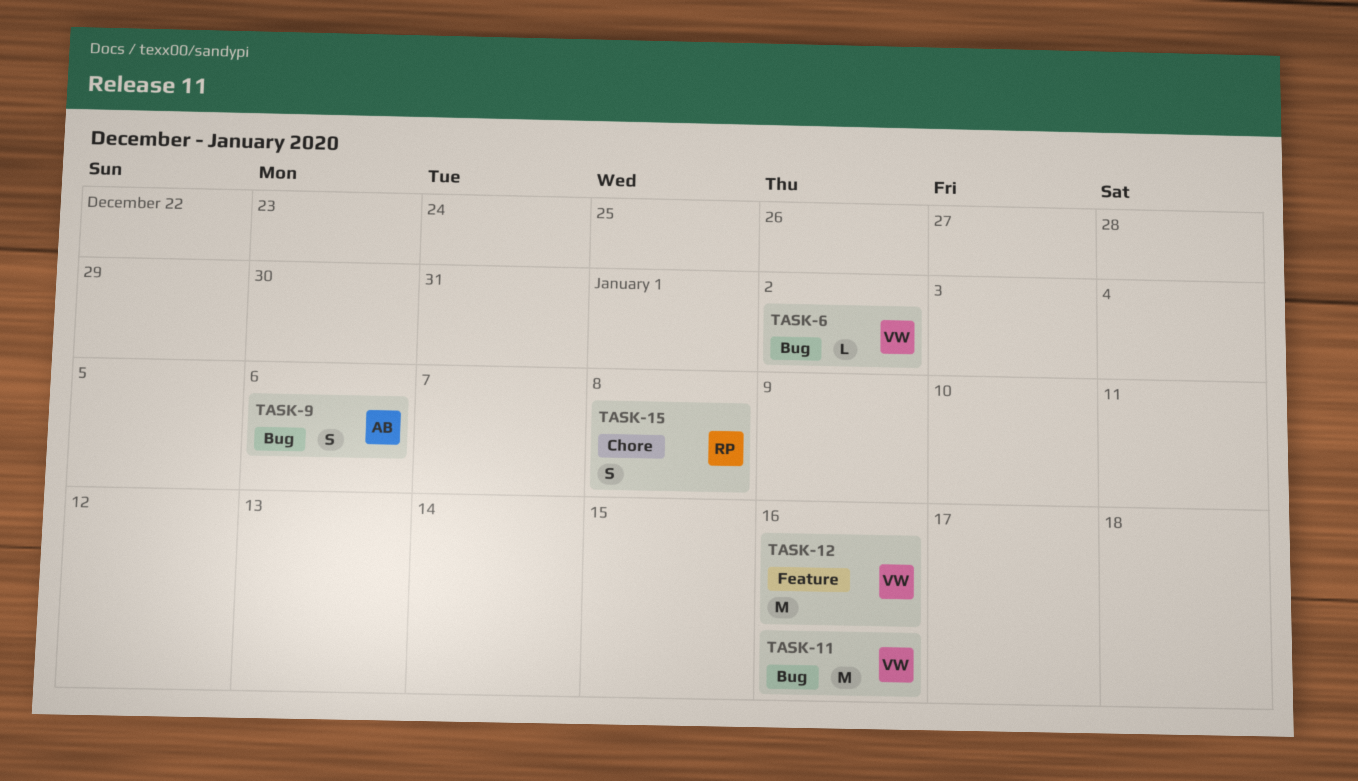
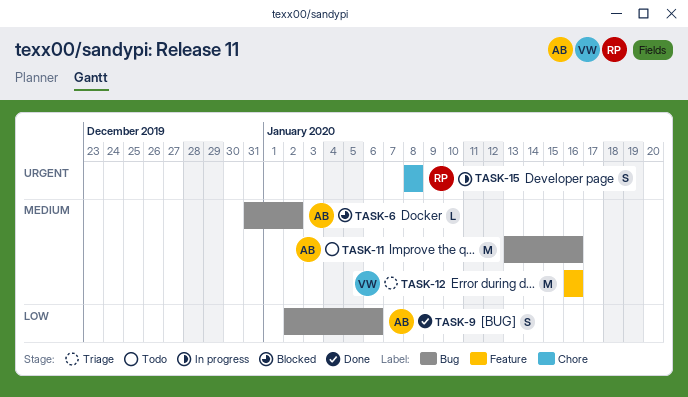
TASK-6, owner: VW -> AB
TASK-11, owner: VW -> AB

